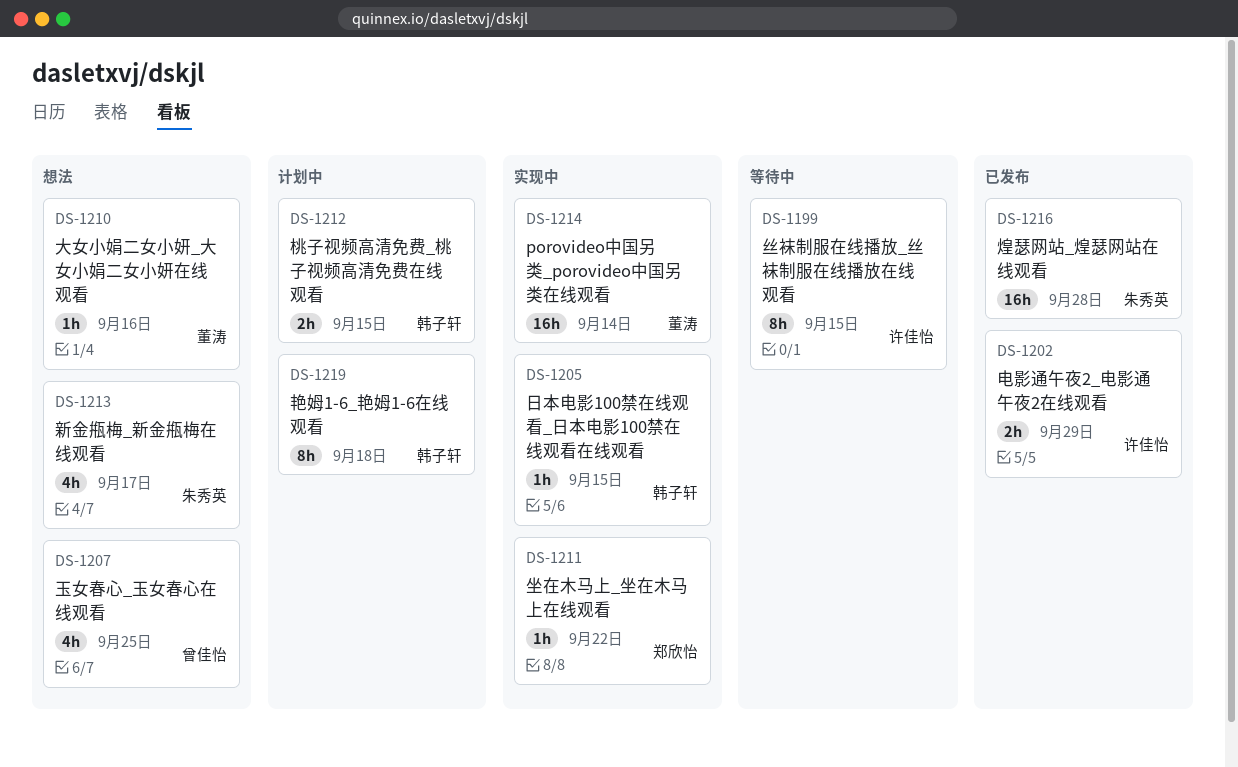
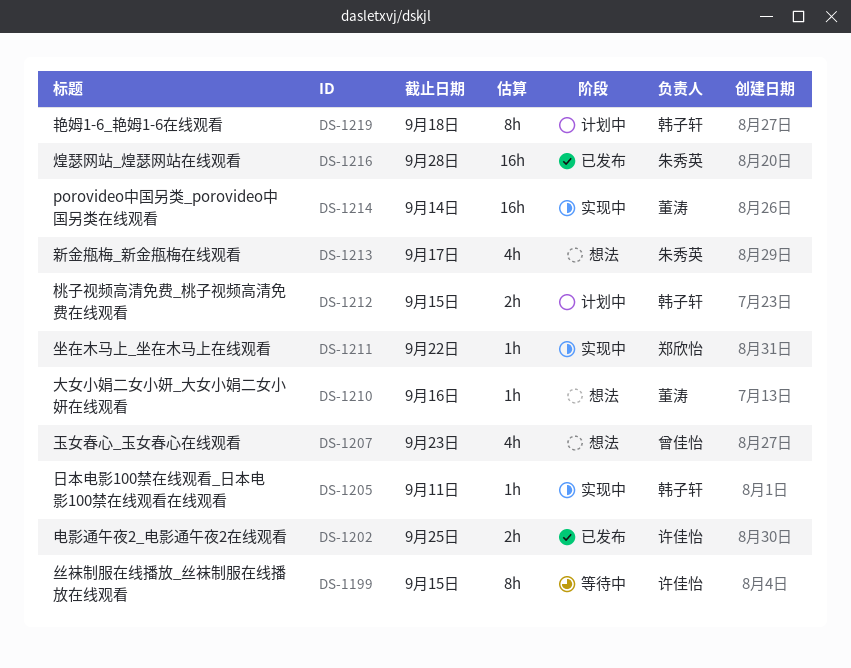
DS-1202, due: Sep 29 -> Sep 25
DS-1205, due: Sep 15 -> Sep 11
DS-1207, due: Sep 25 -> Sep 23

